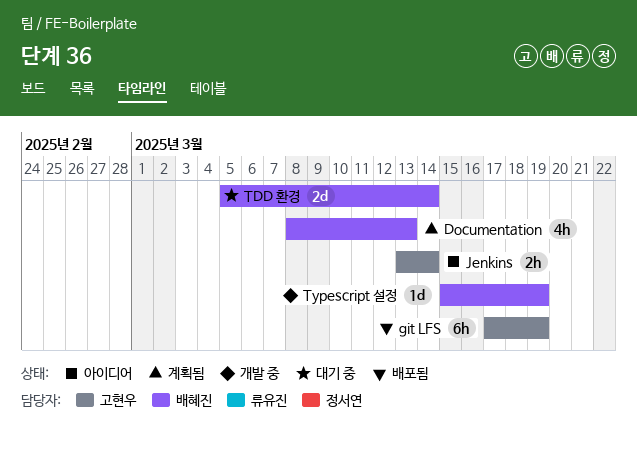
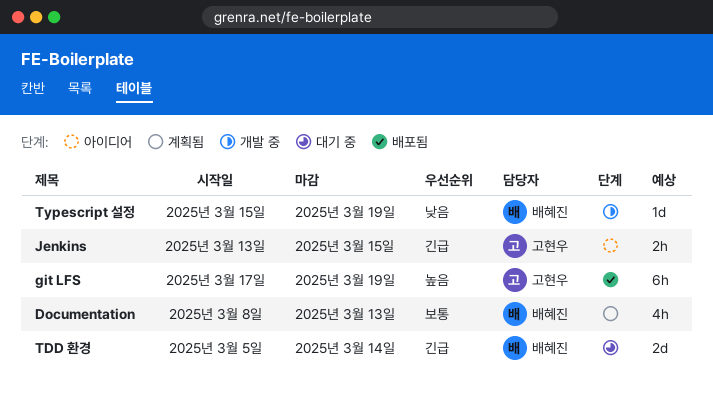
Jenkins, due: Mar 14 -> Mar 15

